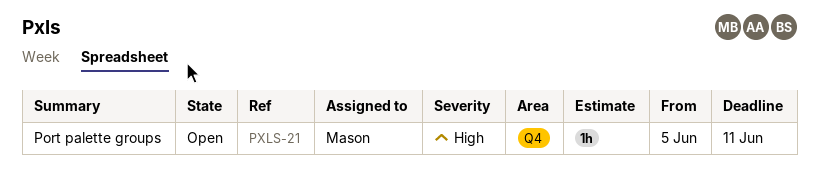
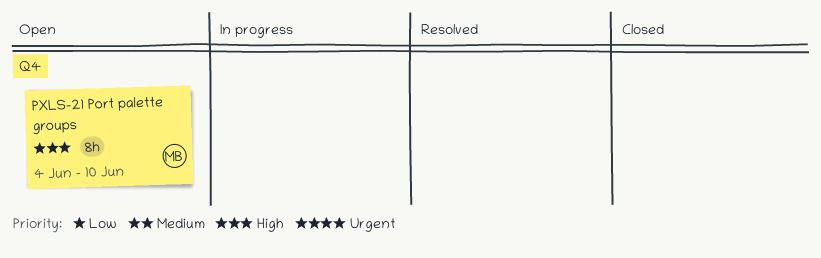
PXLS-21, estimate: 1h -> 8h
PXLS-21, start: Jun 5 -> Jun 4
PXLS-21, due: Jun 11 -> Jun 10

